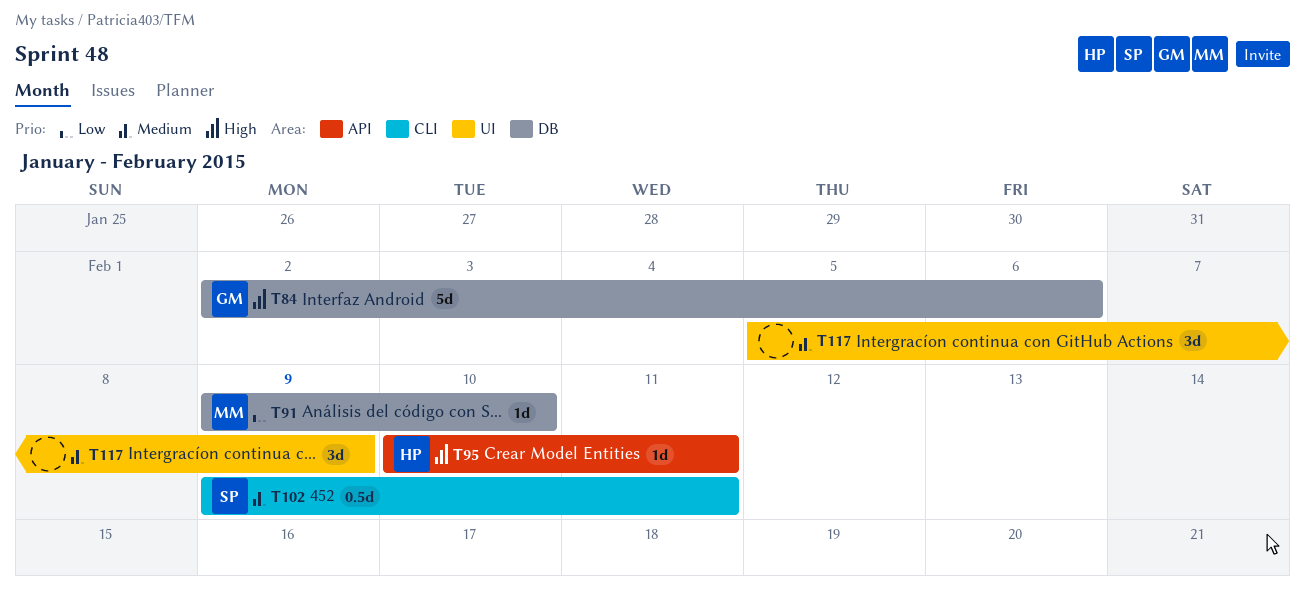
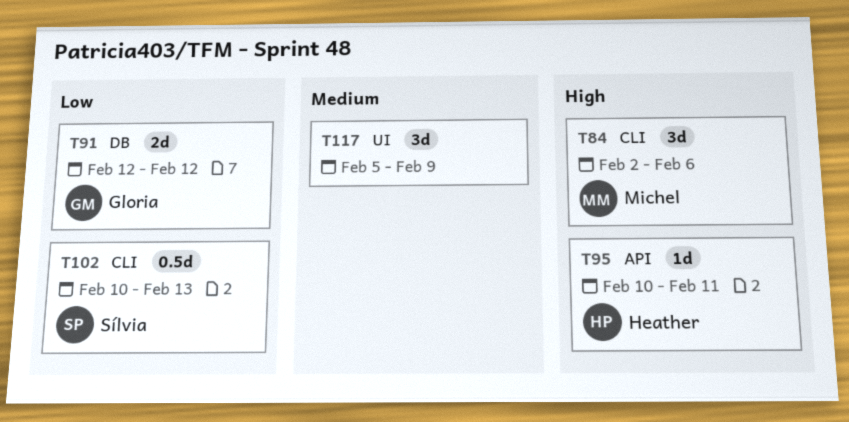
T84, owner: Gloria -> Michel
T84, label: DB -> CLI
T84, estimate: 5d -> 3d
T91, owner: Michel -> Gloria
T91, estimate: 1d -> 2d
T91, start: Feb 9 -> Feb 12
T91, due: Feb 10 -> Feb 12
T102, priority: Medium -> Low
T102, start: Feb 9 -> Feb 10
T102, due: Feb 11 -> Feb 13

